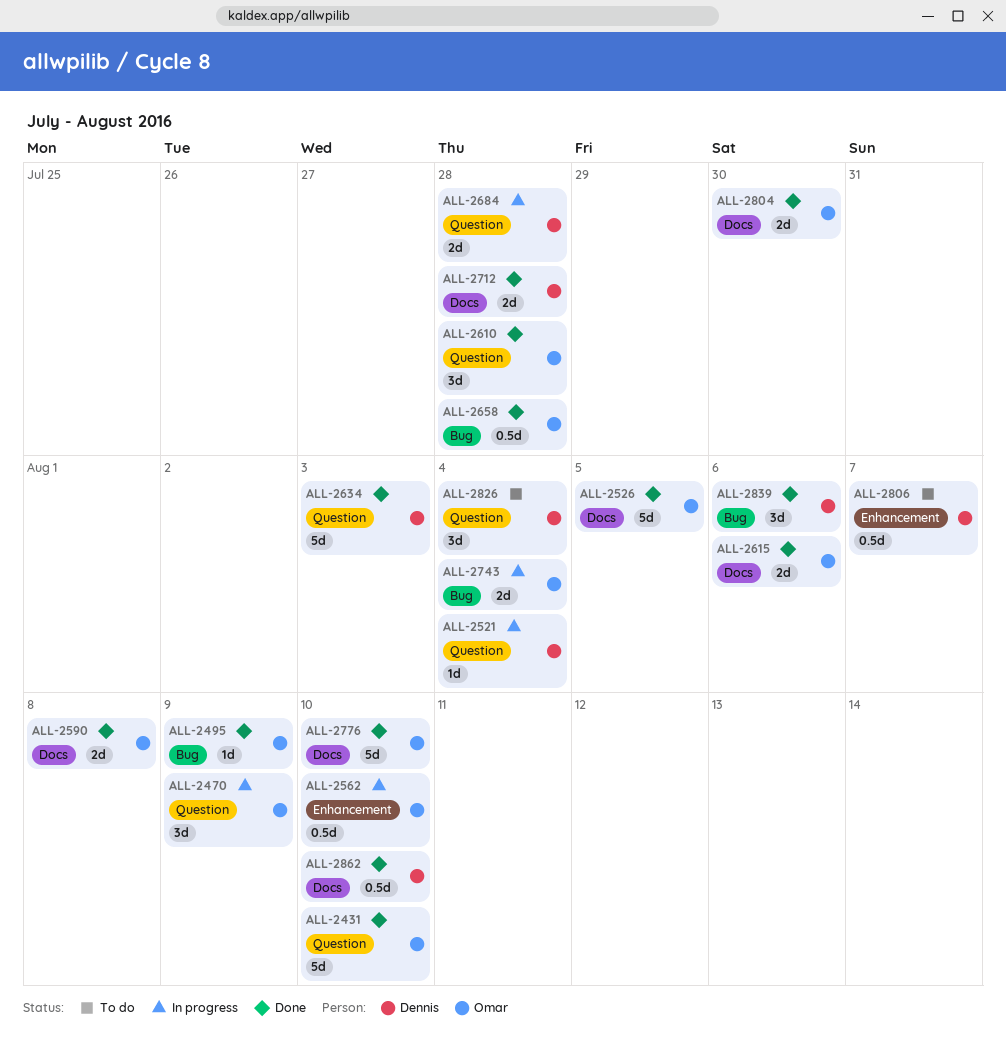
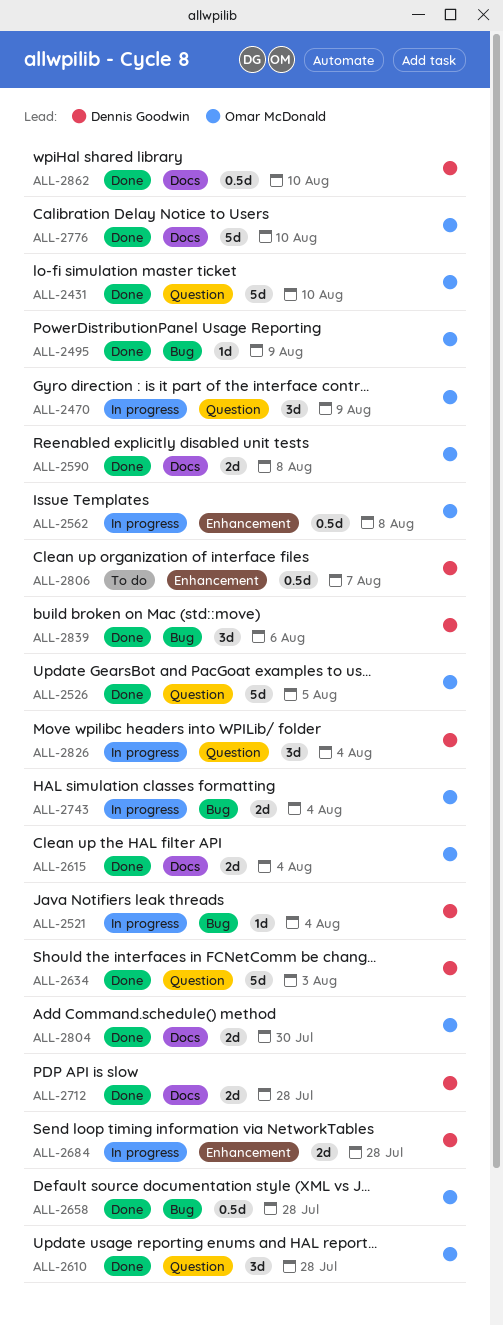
ALL-2521, label: Question -> Bug
ALL-2526, label: Docs -> Question
ALL-2562, due: Aug 10 -> Aug 8
ALL-2615, due: Aug 6 -> Aug 4
ALL-2684, label: Question -> Enhancement
ALL-2826, status: To do -> In progress

